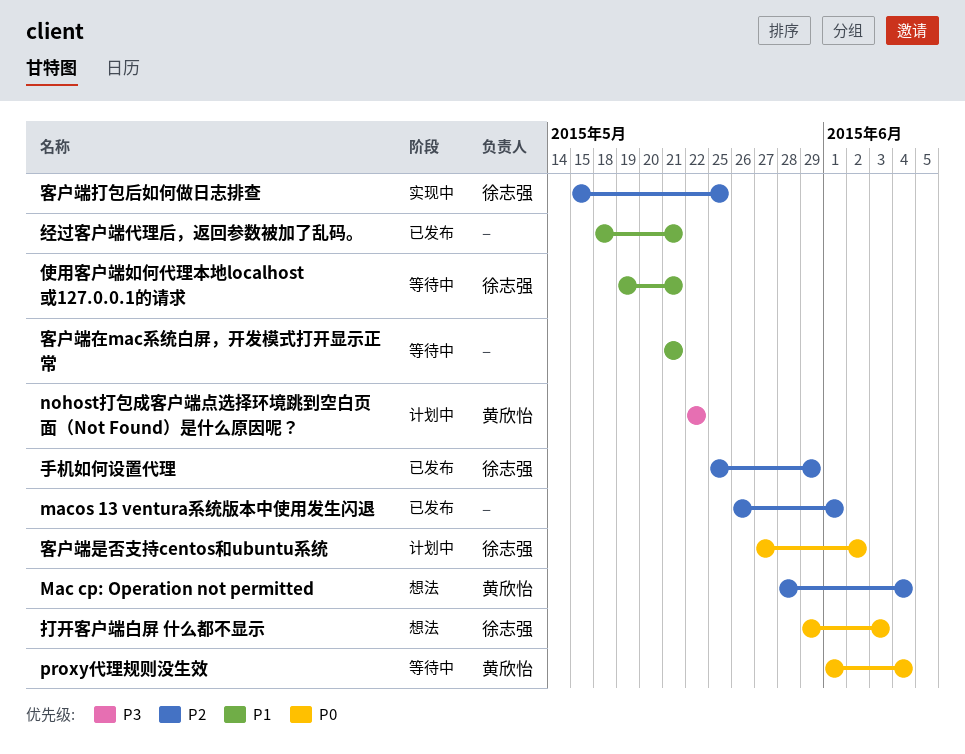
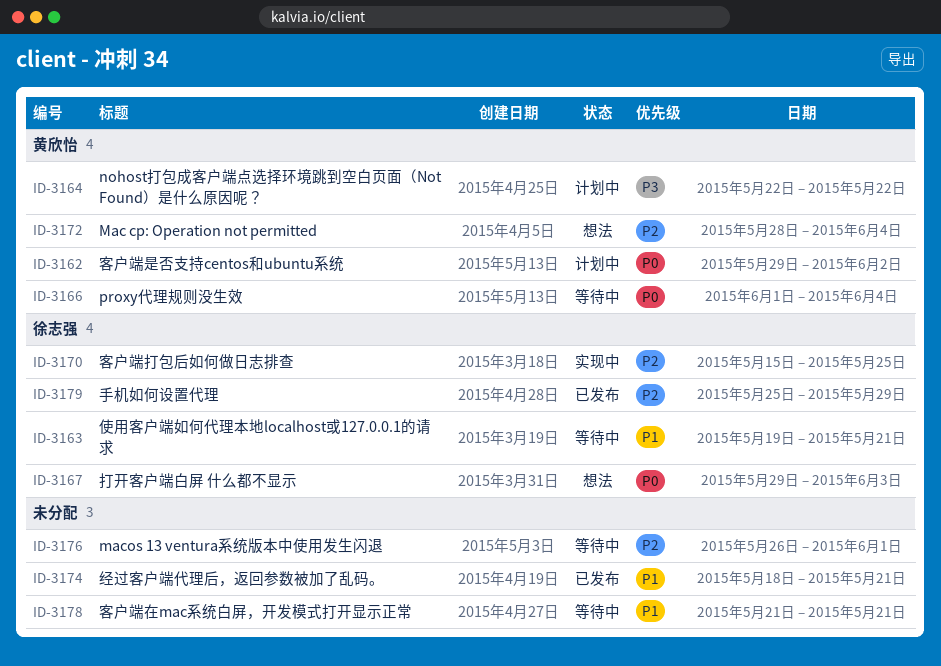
macos 13 ventura系统版本中使用发生闪退, status: 已发布 -> 等待中
客户端是否支持centos和ubuntu系统, owner: 徐志强 -> 黄欣怡
客户端是否支持centos和ubuntu系统, start: May 27 -> May 29

